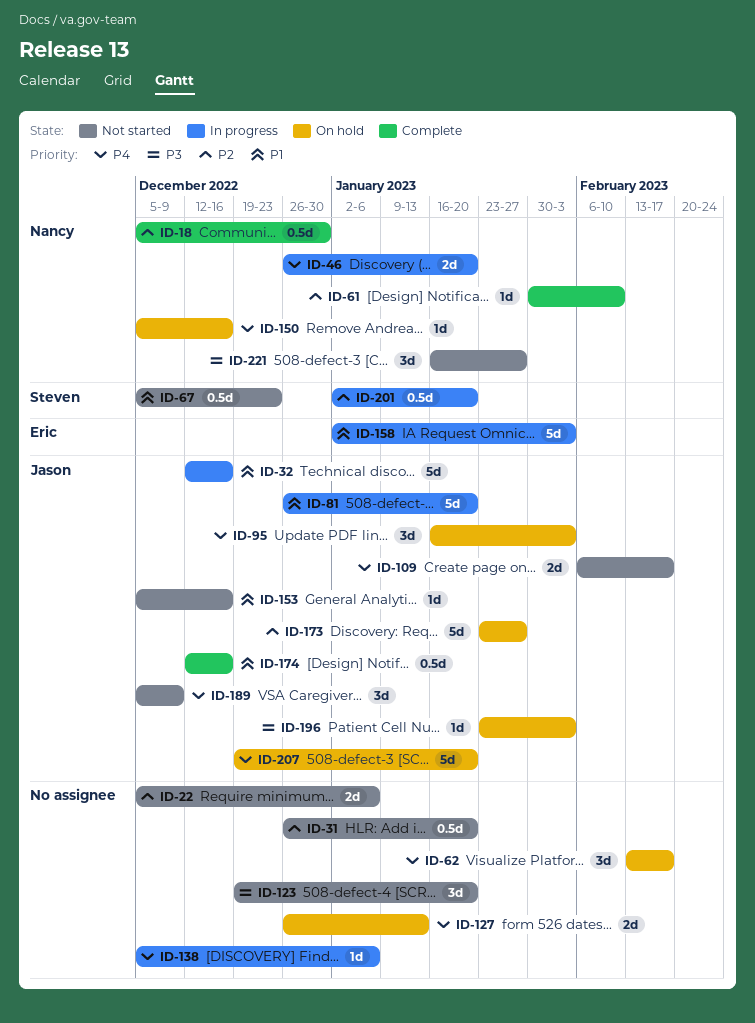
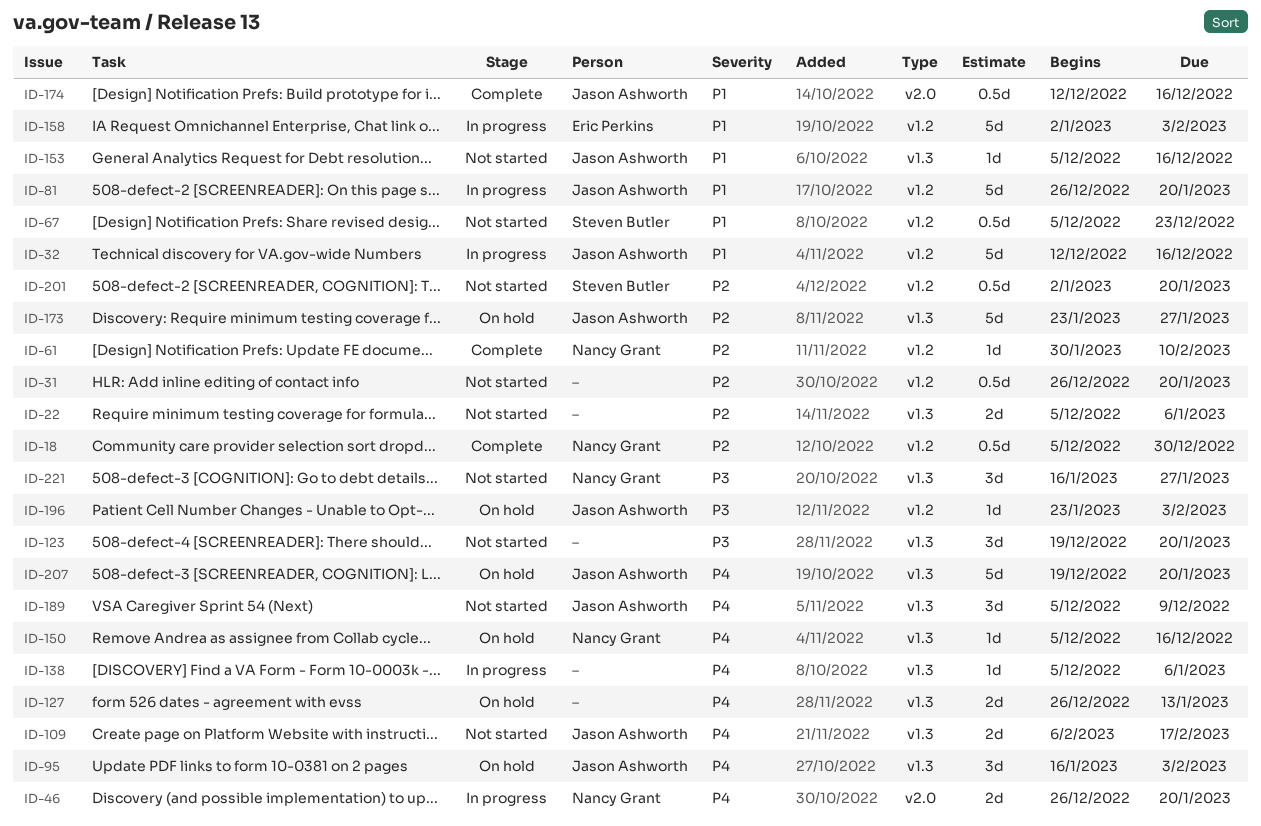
ID-62: present -> none
ID-201, status: In progress -> Not started

